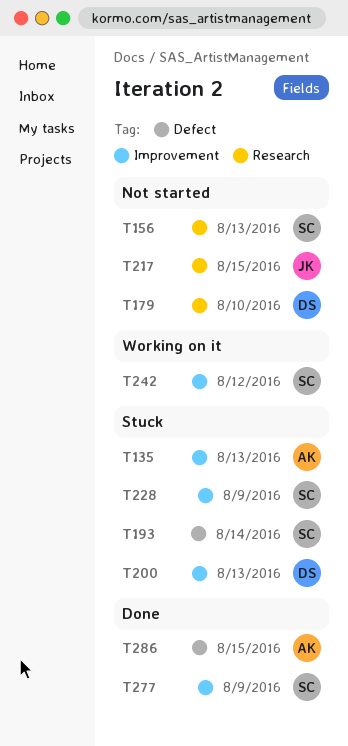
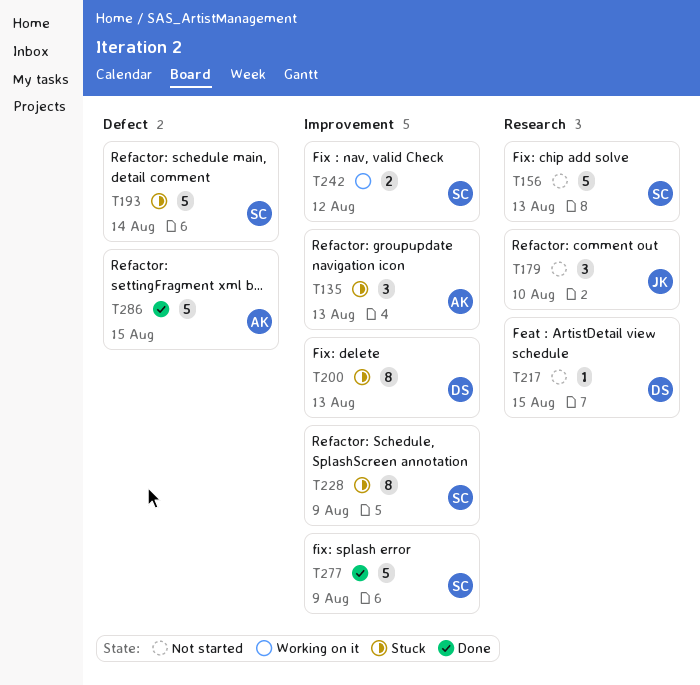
T179, owner: DS -> JK
T217, owner: JK -> DS

